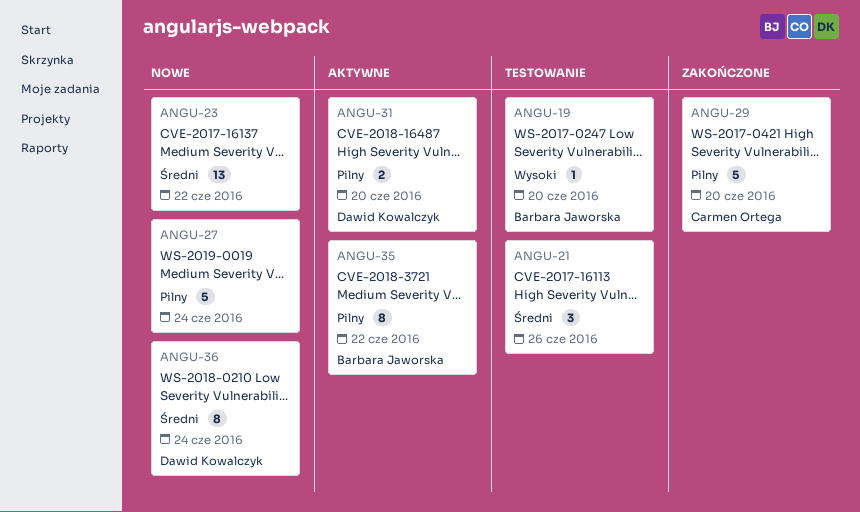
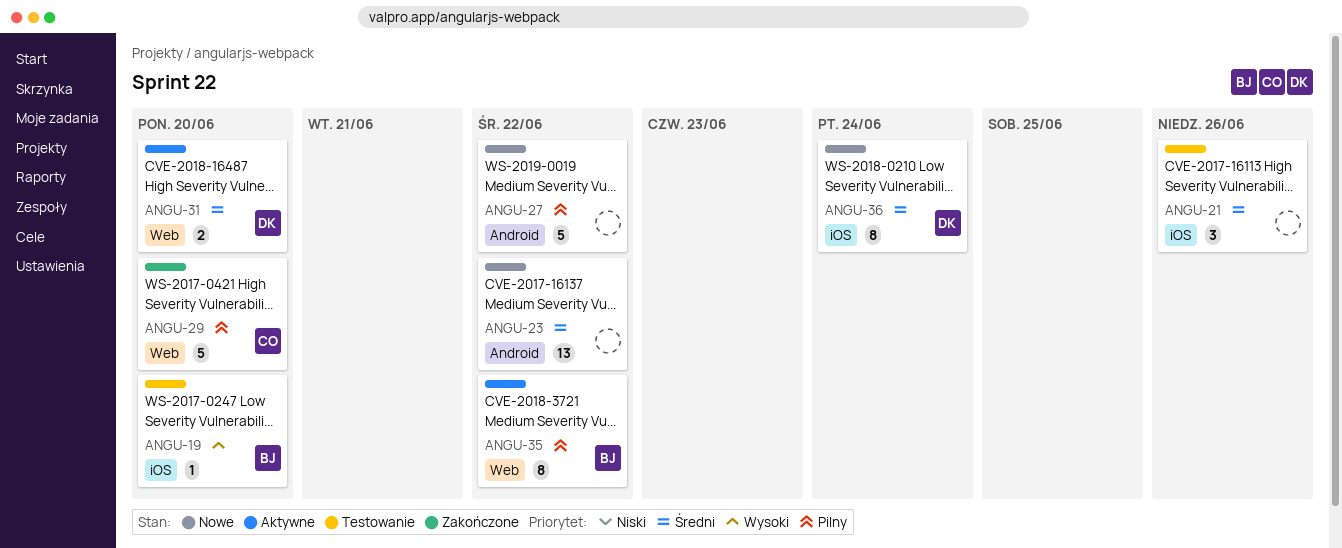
ANGU-27, due: Jun 24 -> Jun 22
ANGU-31, priority: Pilny -> Średni

